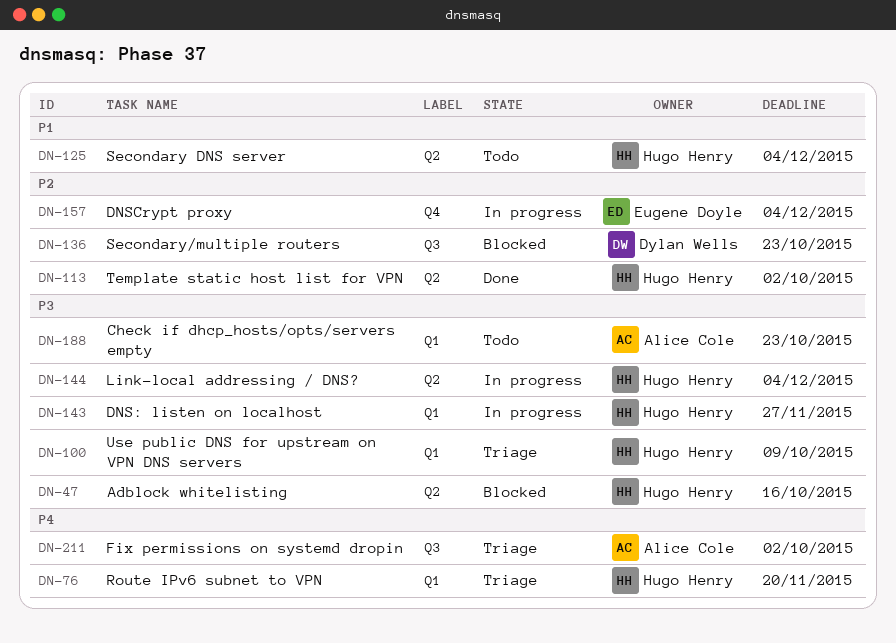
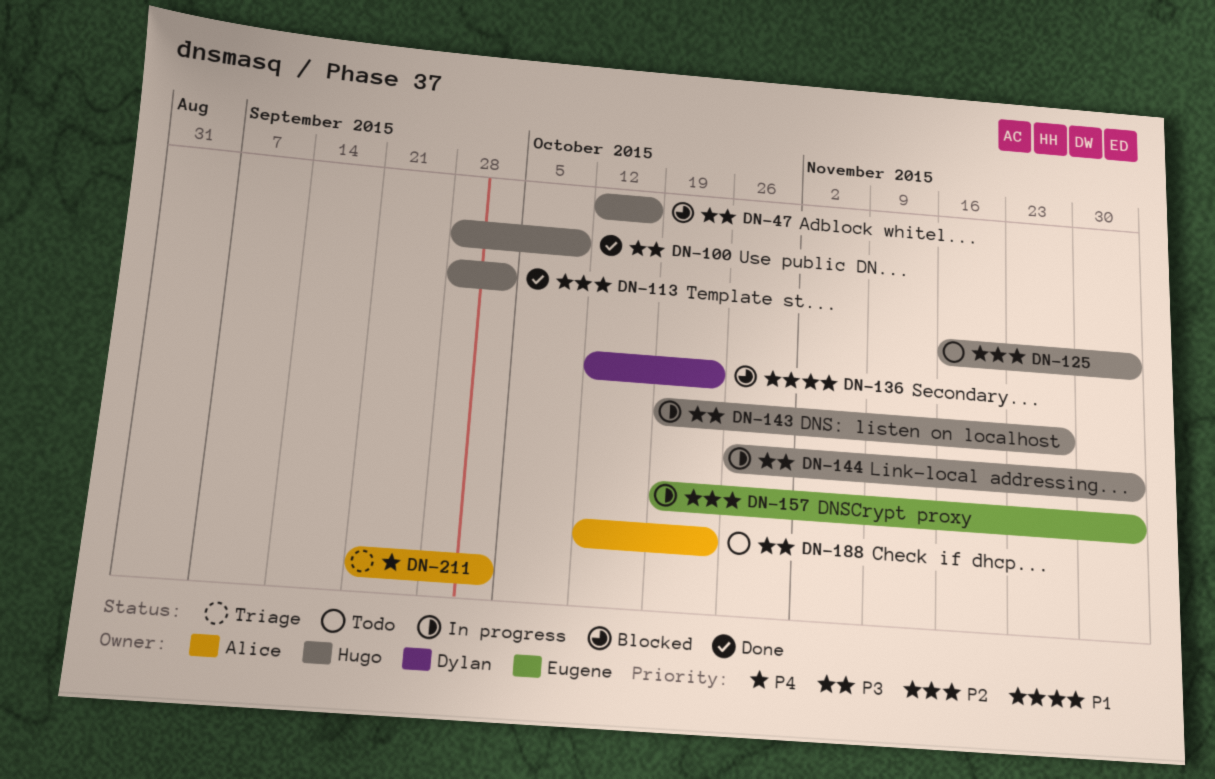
DN-76: present -> none
DN-100, status: Triage -> Done
DN-125, priority: P1 -> P2
DN-136, priority: P2 -> P1

